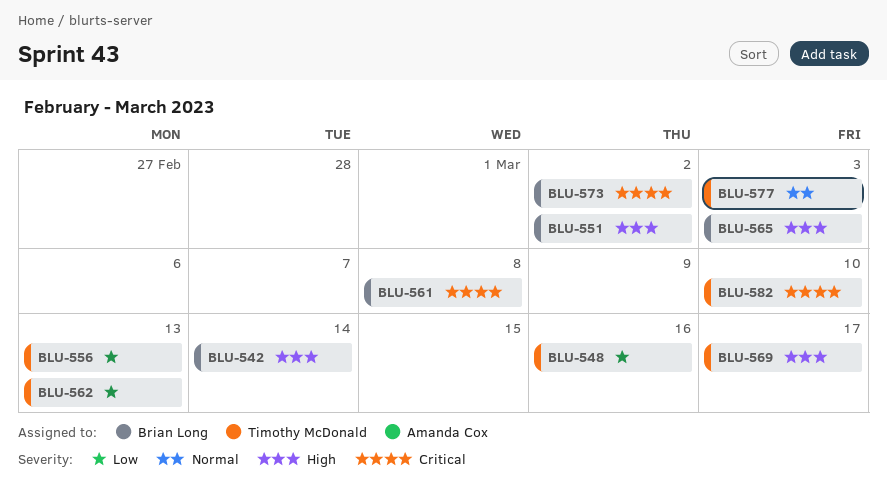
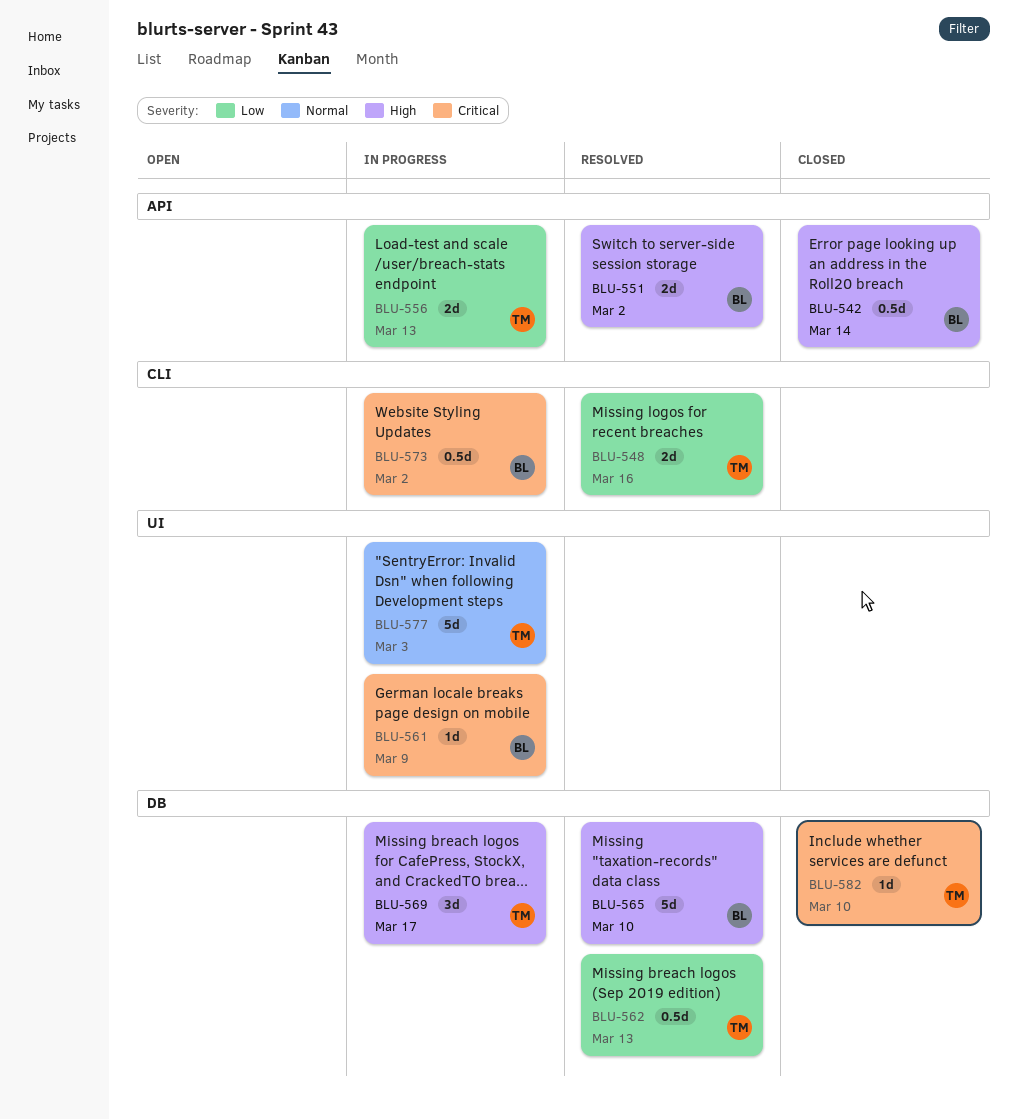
BLU-561, due: Mar 8 -> Mar 9
BLU-565, due: Mar 3 -> Mar 10

